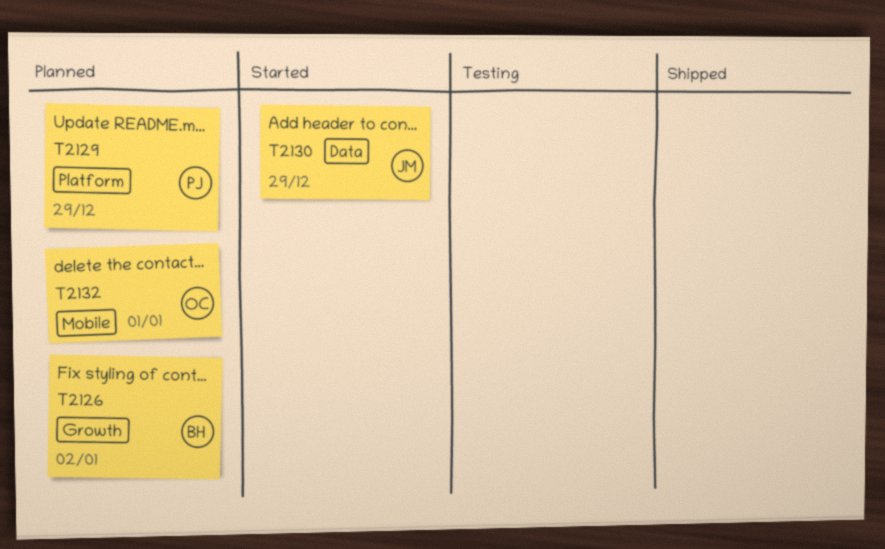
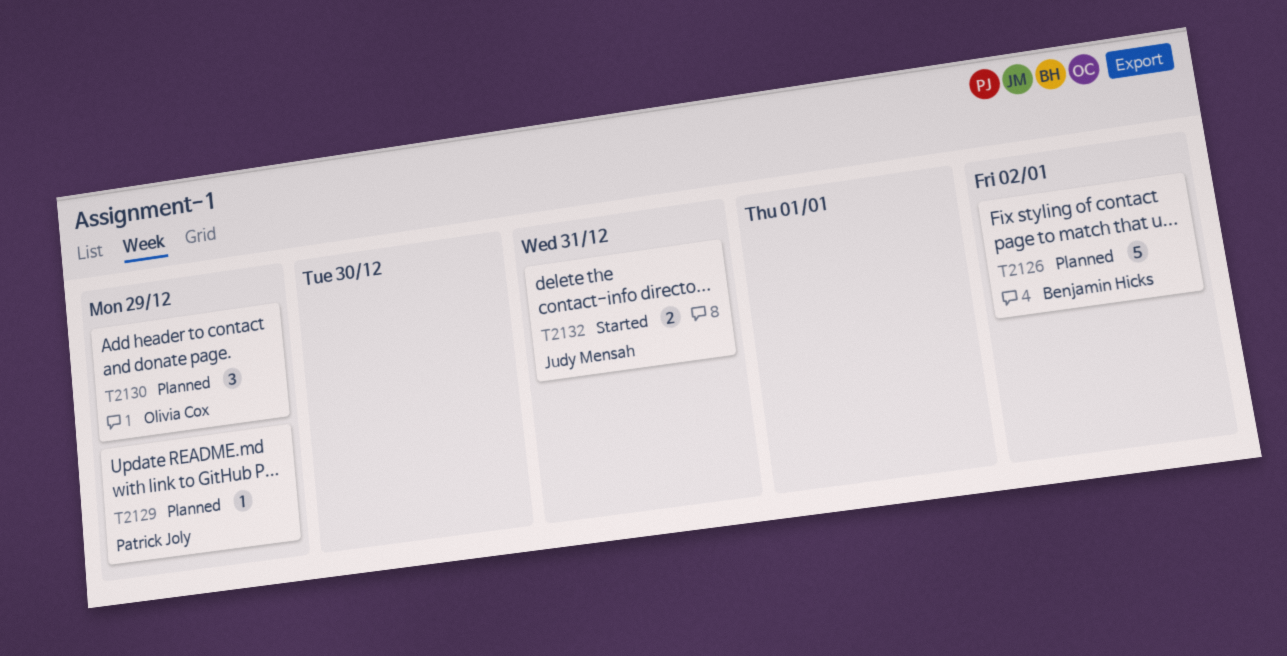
T2130, status: Started -> Planned
T2130, owner: Judy Mensah -> Olivia Cox
T2132, status: Planned -> Started
T2132, owner: Olivia Cox -> Judy Mensah
T2132, due: Jan 1 -> Dec 31

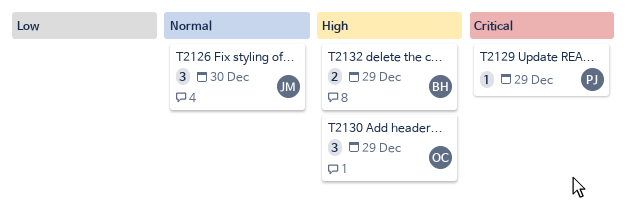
T2126, owner: Benjamin Hicks -> Judy Mensah
T2126, estimate: 5 -> 3
T2126, due: Jan 2 -> Dec 30
T2132, owner: Judy Mensah -> Benjamin Hicks
T2132, due: Dec 31 -> Dec 29

